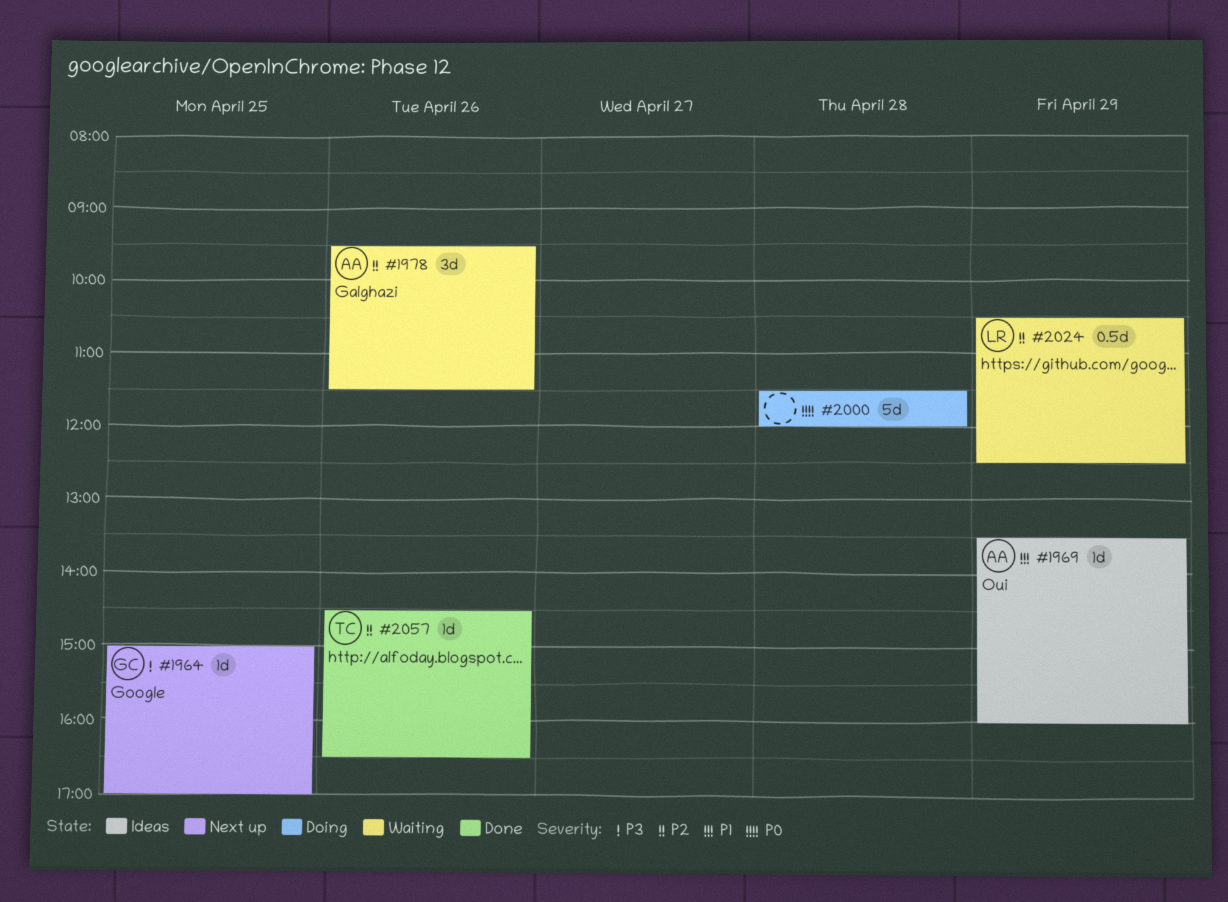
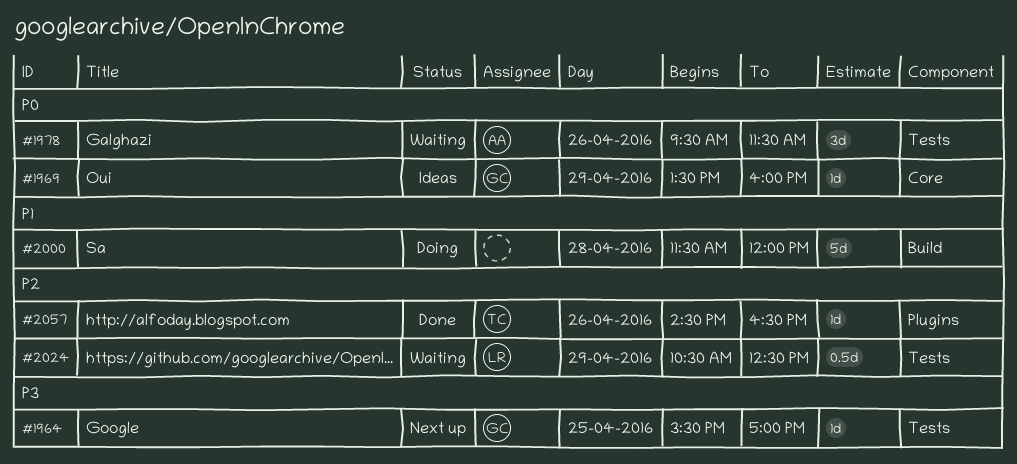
#1964, begins: 15:00 -> 15:30
#1969, owner: AA -> GC
#1969, priority: P1 -> P0
#1978, priority: P2 -> P0
#2000, priority: P0 -> P1

